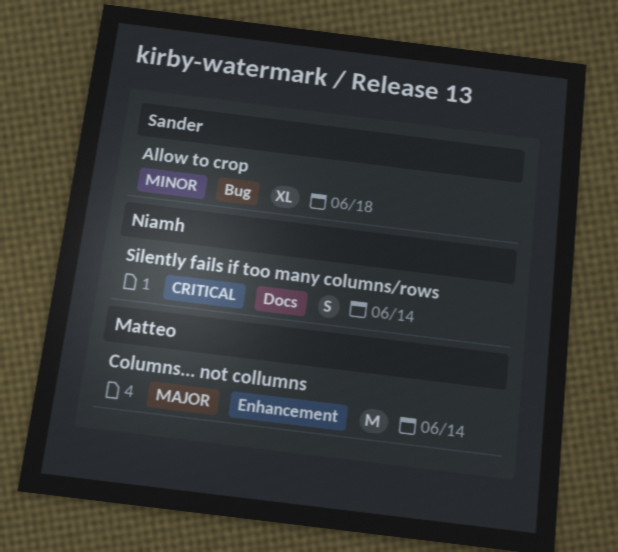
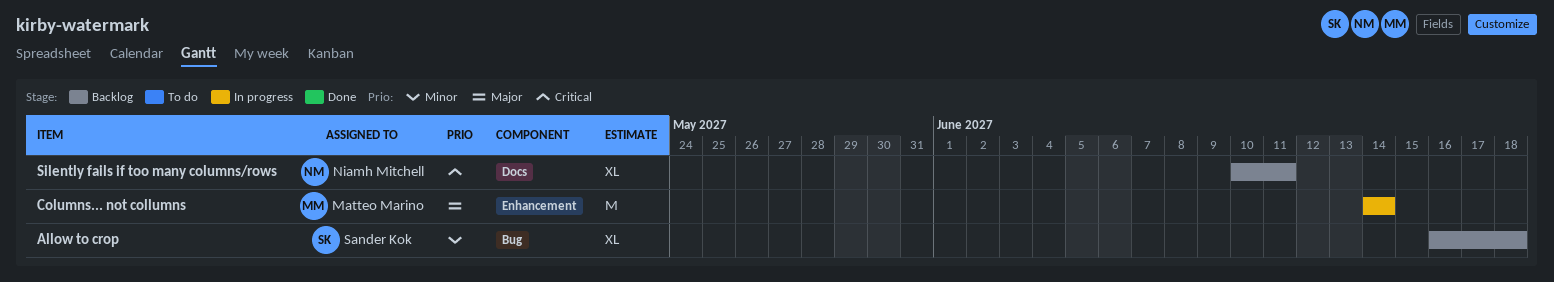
Silently fails if too many columns/rows, estimate: S -> XL
Silently fails if too many columns/rows, due: Jun 14 -> Jun 11

